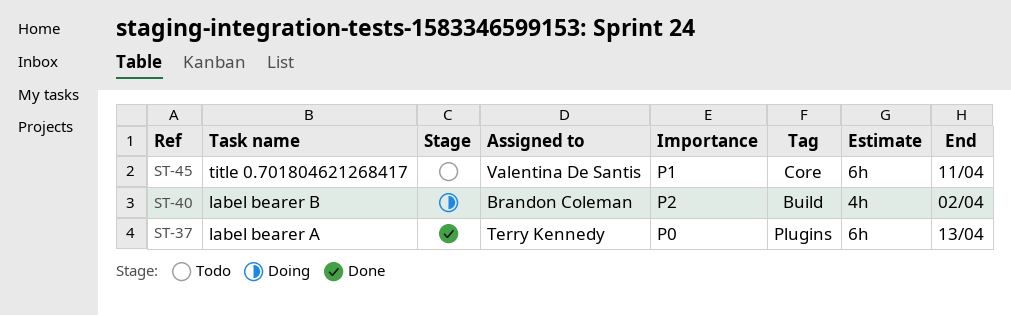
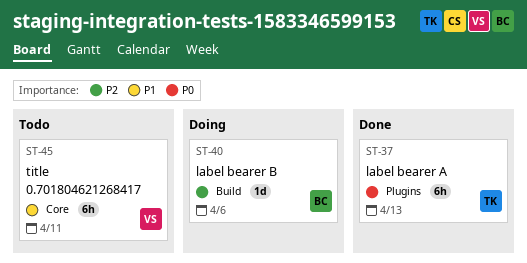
ST-40, estimate: 4h -> 1d
ST-40, due: Apr 2 -> Apr 6

